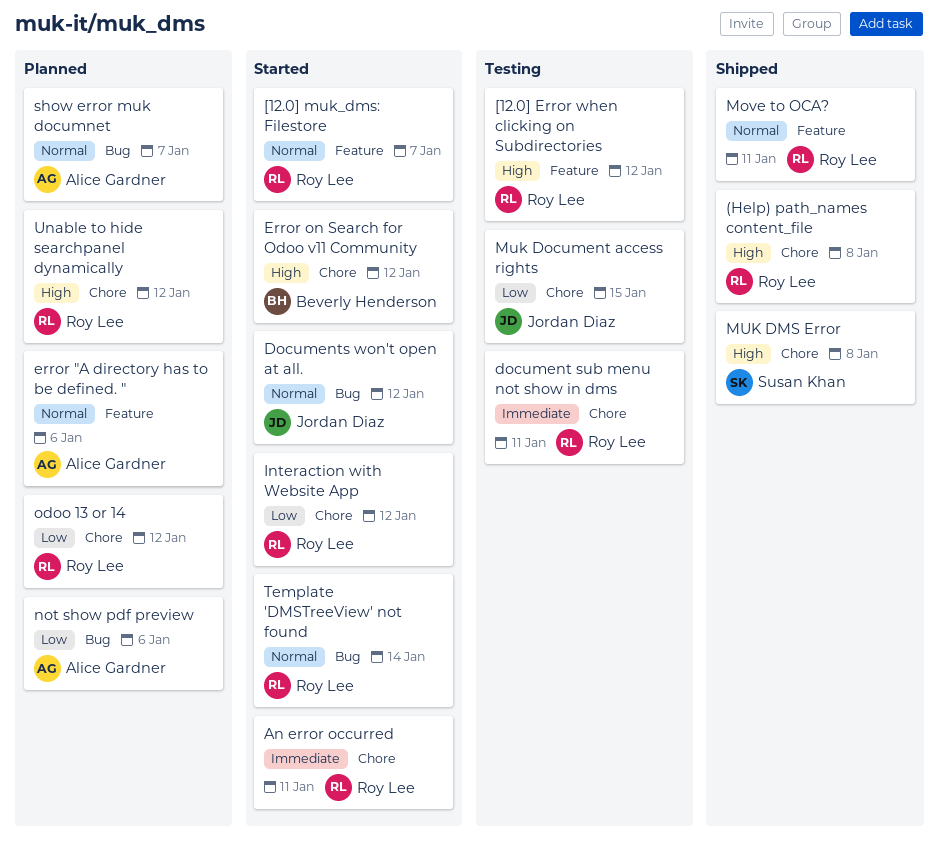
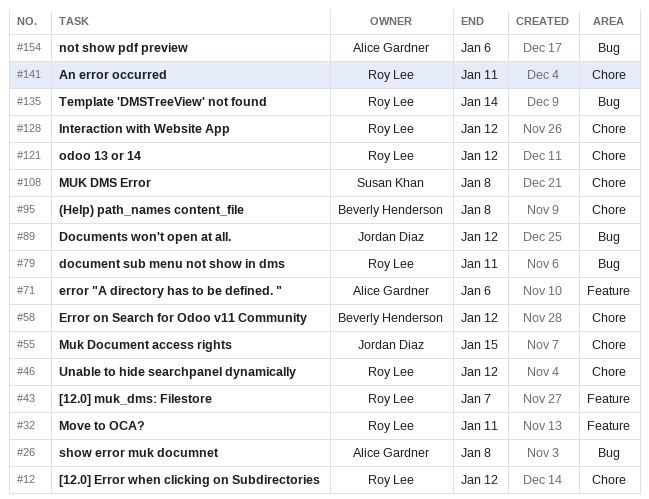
(Help) path_names content_file, owner: Roy Lee -> Beverly Henderson
[12.0] Error when clicking on Subdirectories, label: Feature -> Chore
document sub menu not show in dms, label: Chore -> Bug
show error muk documnet, due: Jan 7 -> Jan 8

